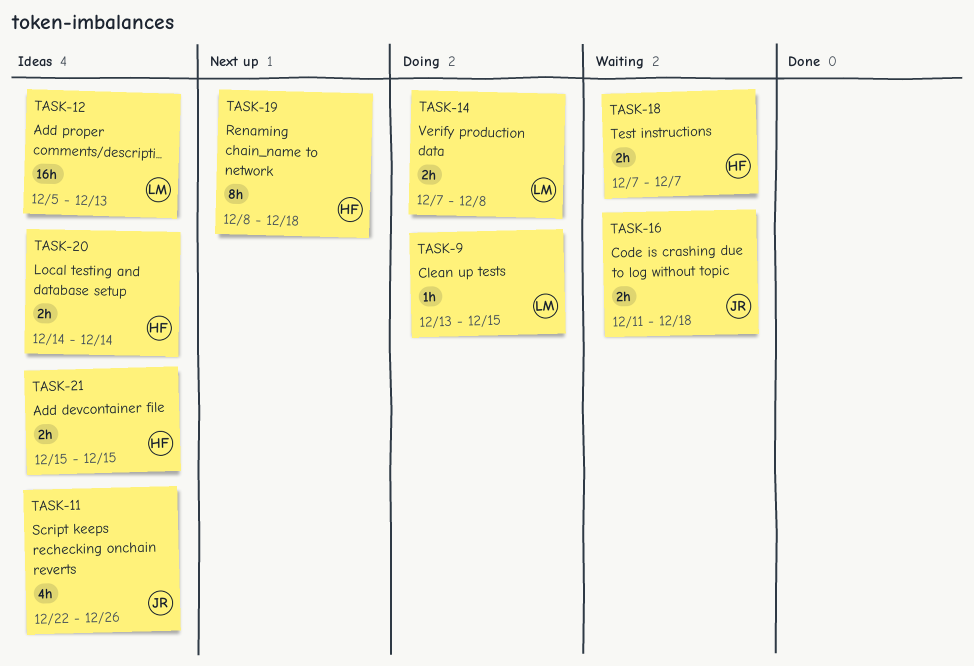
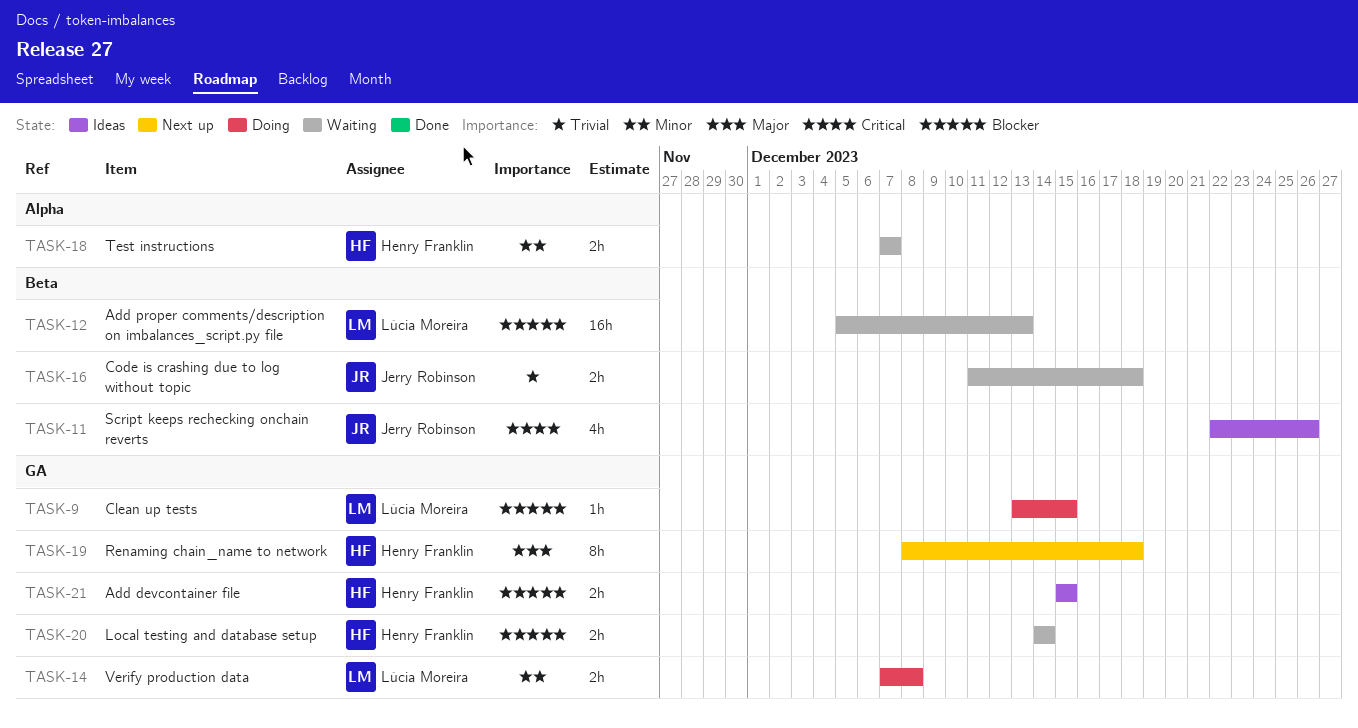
TASK-12, status: Ideas -> Waiting
TASK-20, status: Ideas -> Waiting

